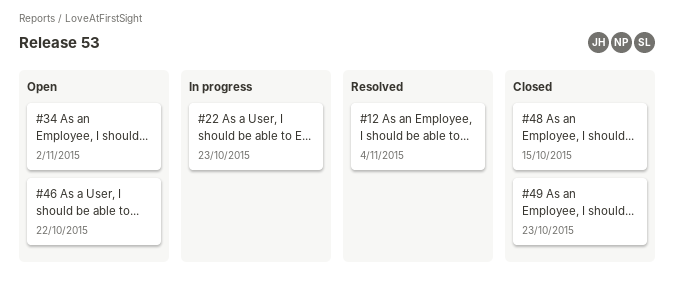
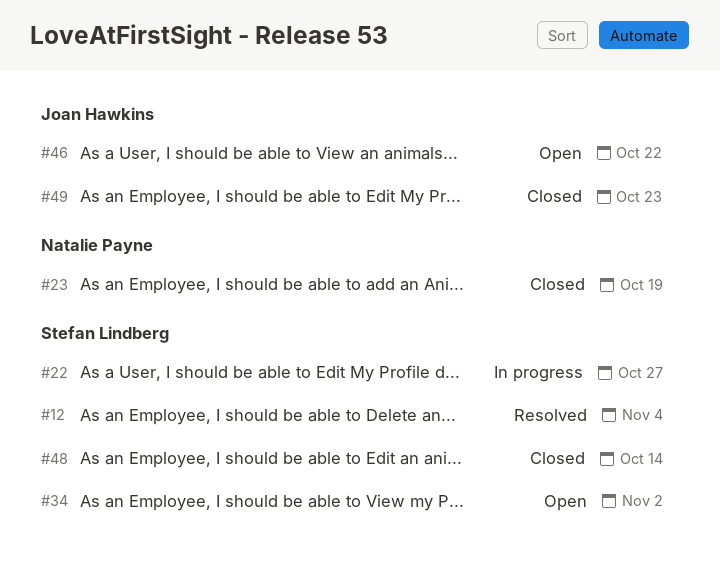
#22, due: Oct 23 -> Oct 27
#23: none -> present
#48, due: Oct 15 -> Oct 14

